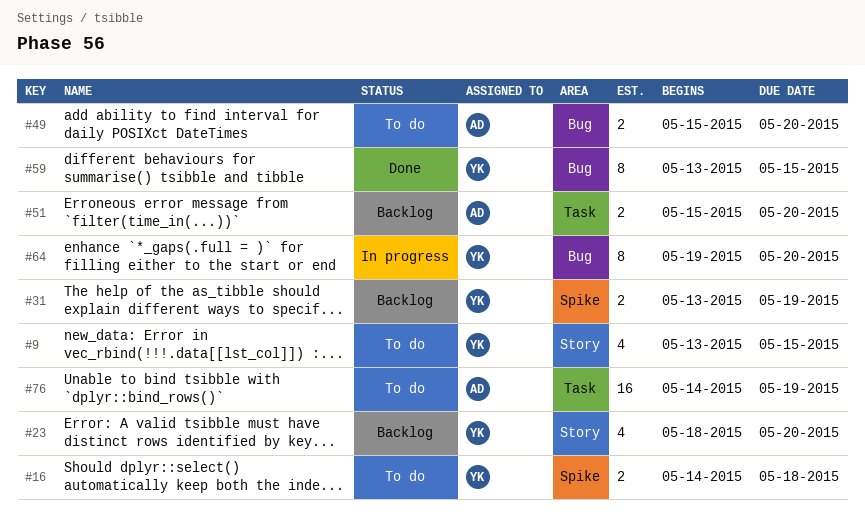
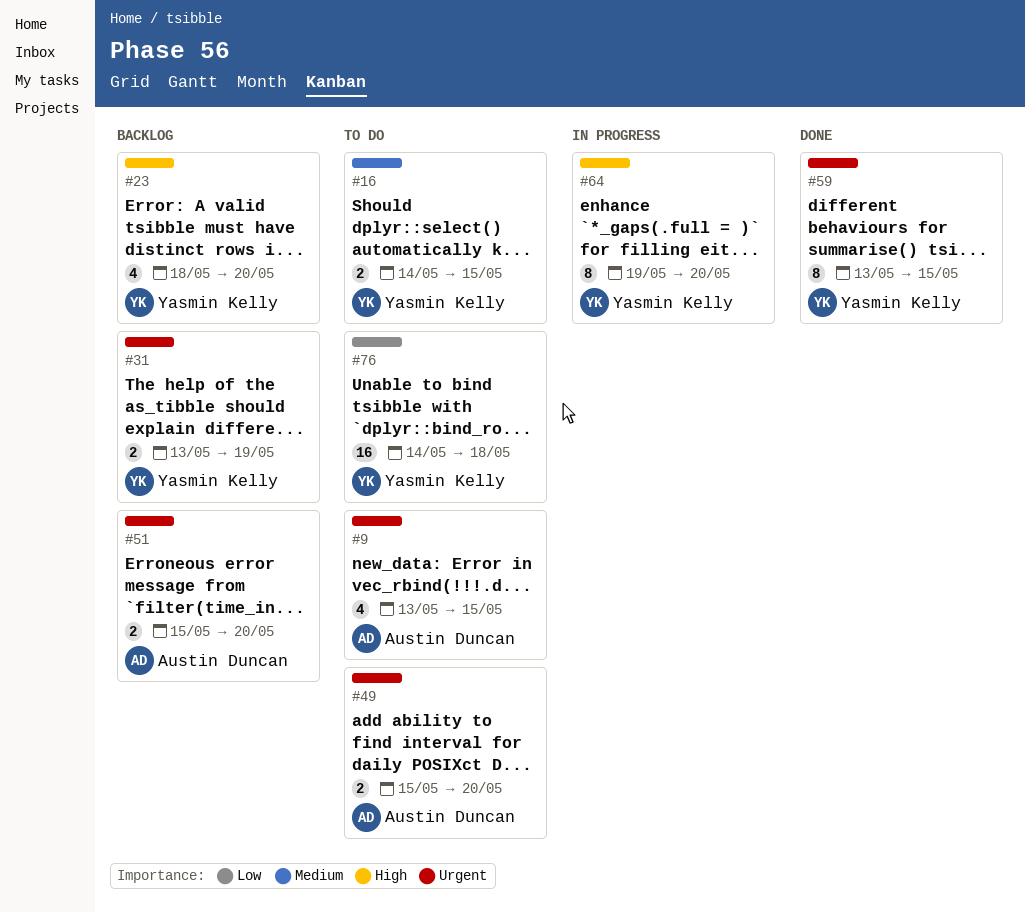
#9, owner: Yasmin Kelly -> Austin Duncan
#16, due: May 18 -> May 15
#76, owner: Austin Duncan -> Yasmin Kelly
#76, due: May 19 -> May 18

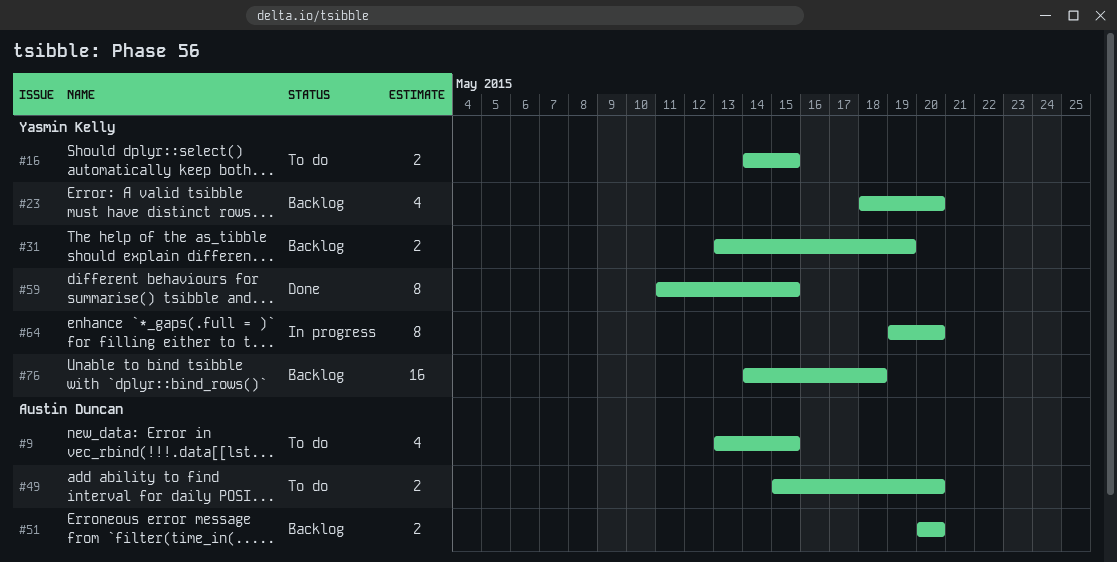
#51, start: May 15 -> May 20
#59, start: May 13 -> May 11
#76, status: To do -> Backlog

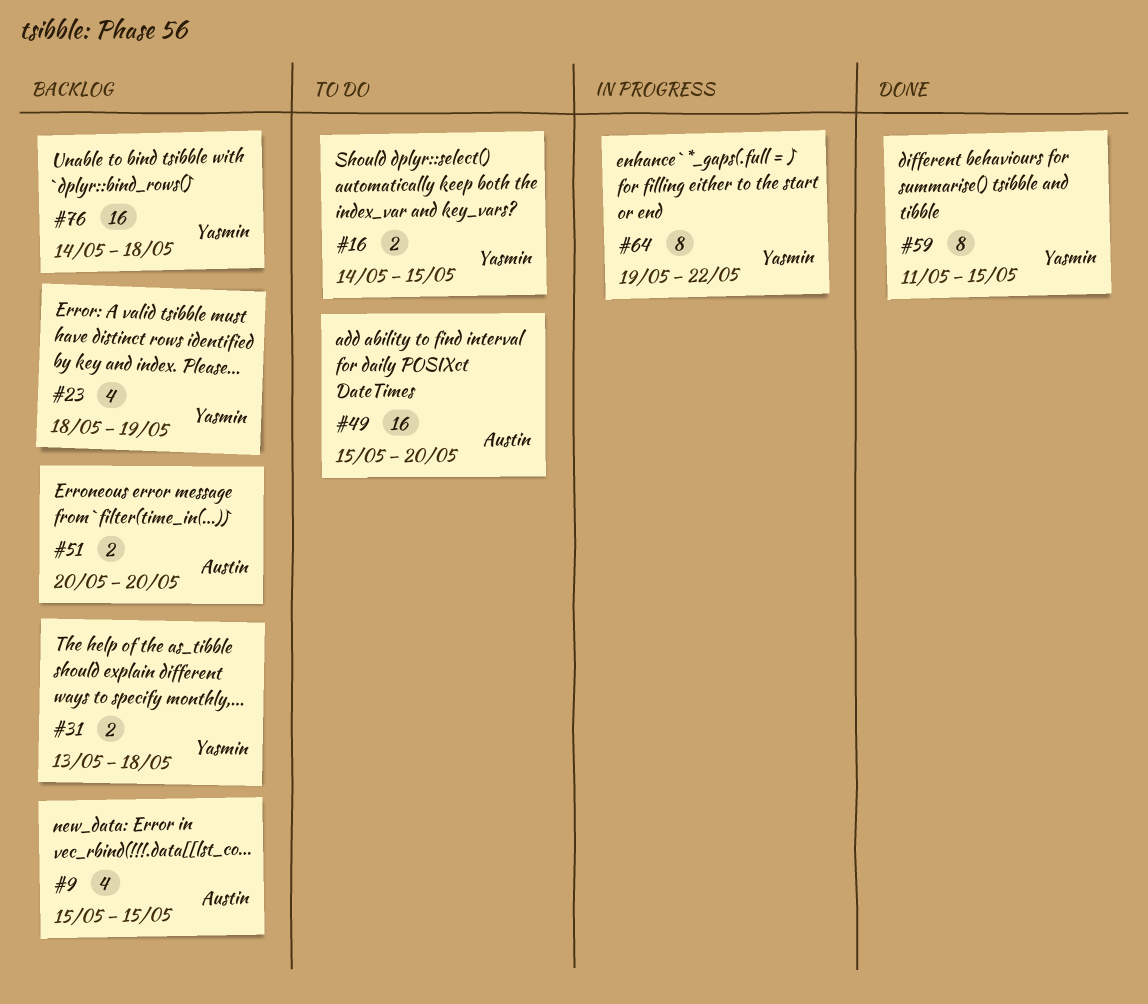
#9, status: To do -> Backlog
#9, start: May 13 -> May 15
#23, due: May 20 -> May 19
#31, due: May 19 -> May 18
#49, estimate: 2 -> 16
#64, due: May 20 -> May 22

